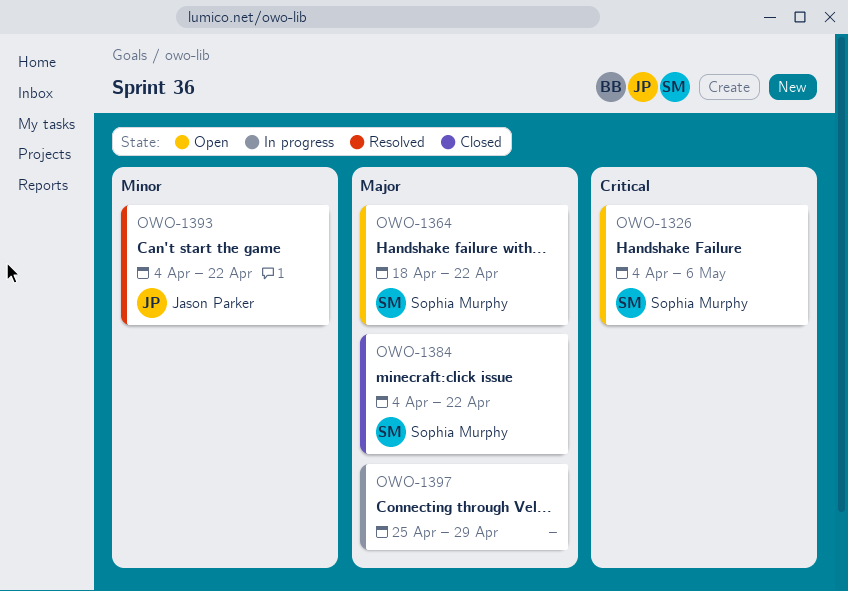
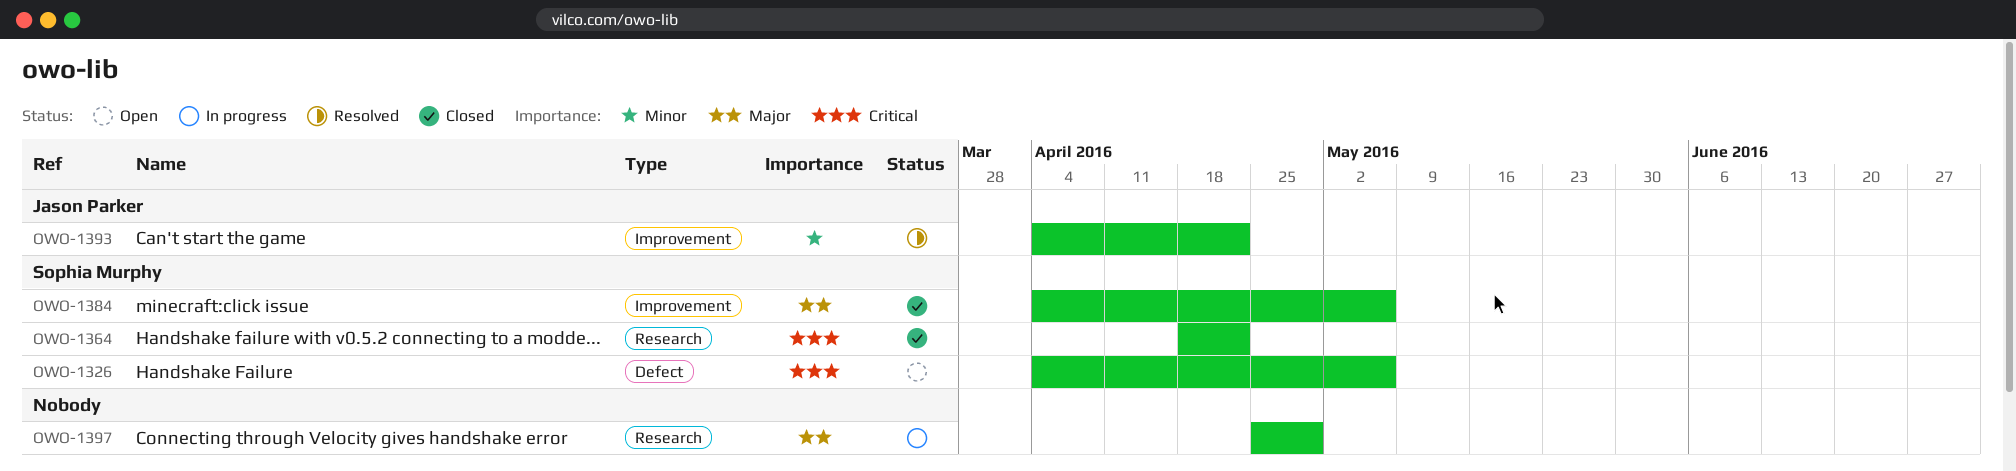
OWO-1364, status: Open -> Closed
OWO-1364, priority: Major -> Critical
OWO-1384, due: Apr 22 -> May 6

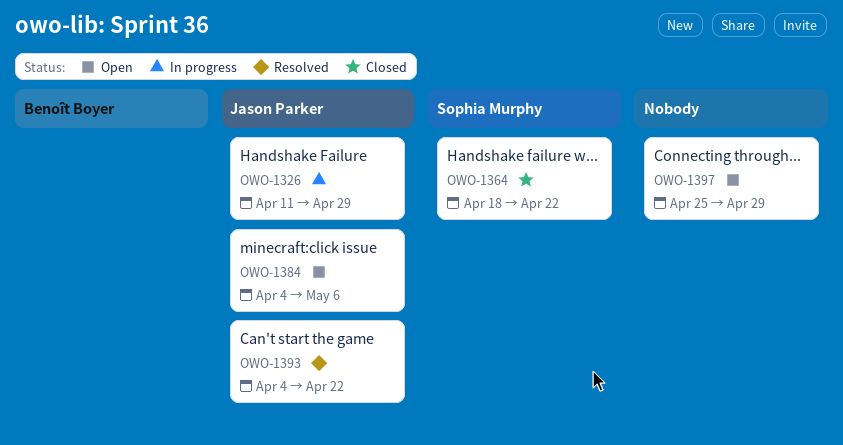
OWO-1326, status: Open -> In progress
OWO-1326, owner: Sophia Murphy -> Jason Parker
OWO-1326, start: Apr 4 -> Apr 11
OWO-1326, due: May 6 -> Apr 29
OWO-1384, status: Closed -> Open
OWO-1384, owner: Sophia Murphy -> Jason Parker
OWO-1397, status: In progress -> Open

